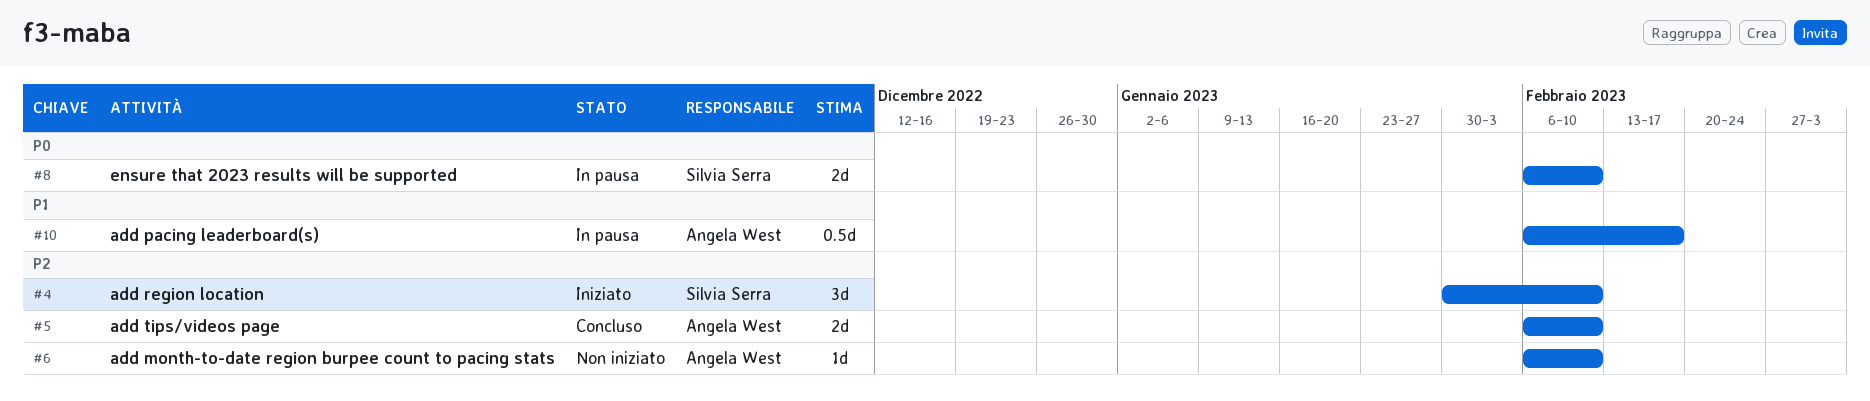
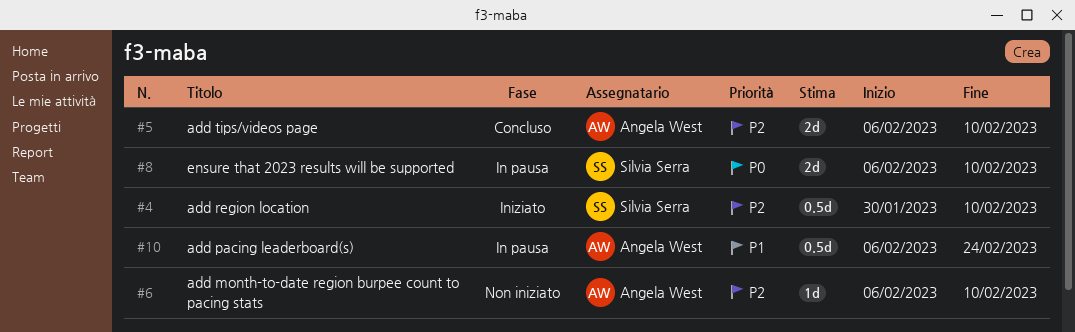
#4, estimate: 3d -> 0.5d
#10, due: Feb 17 -> Feb 24

